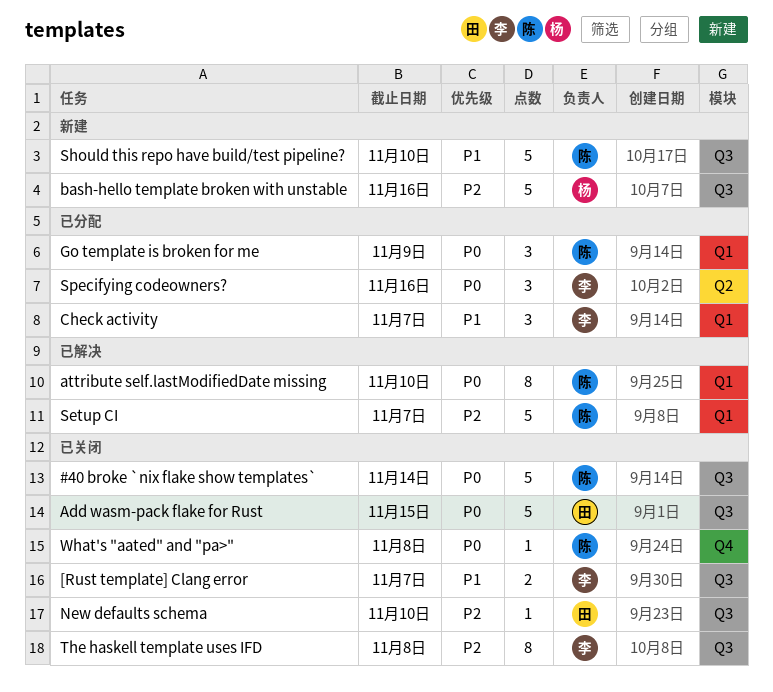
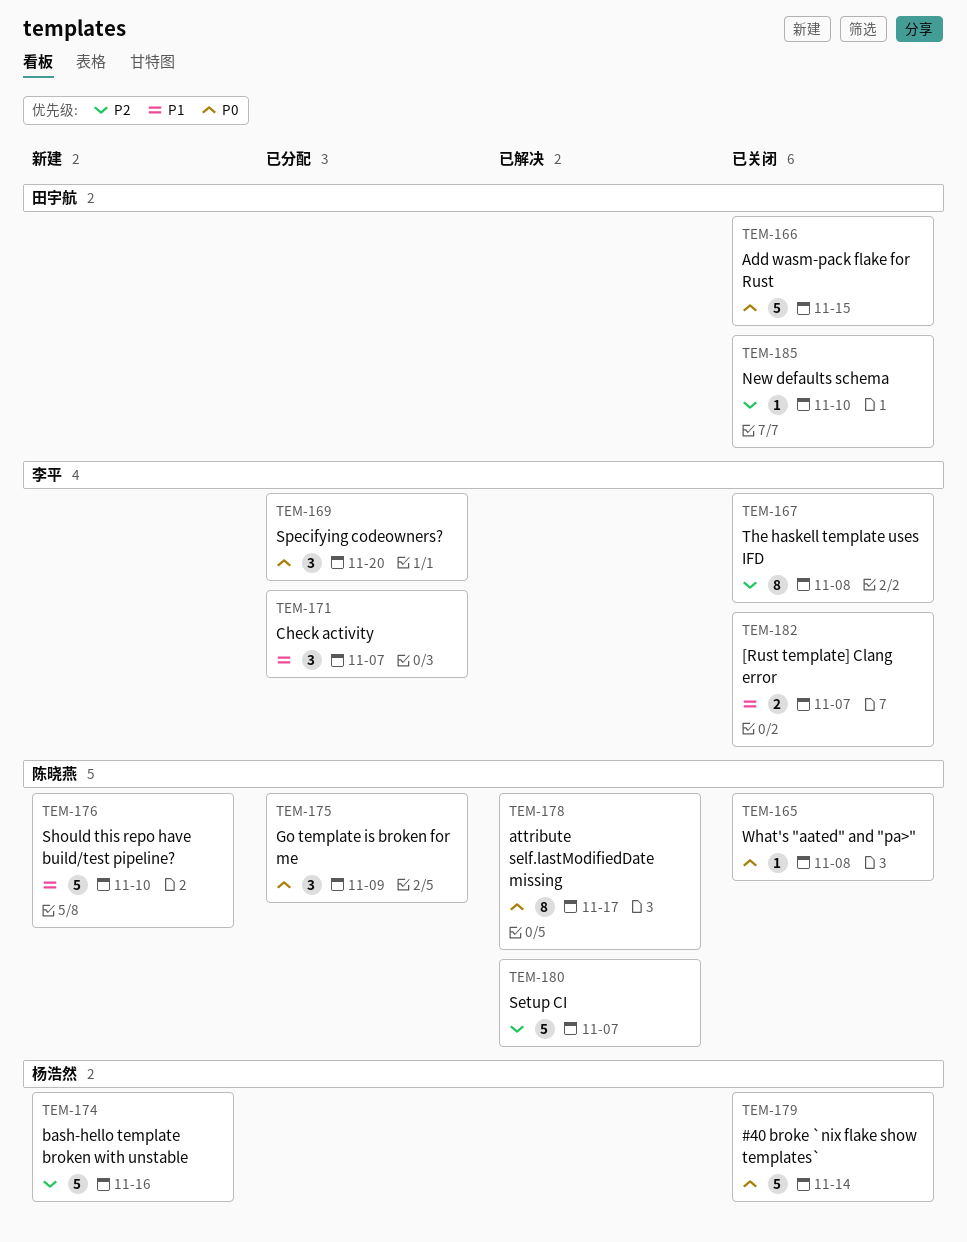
#40 broke `nix flake show templates`, owner: 陈晓燕 -> 杨浩然
attribute self.lastModifiedDate missing, due: Nov 10 -> Nov 17
Specifying codeowners?, due: Nov 16 -> Nov 20

